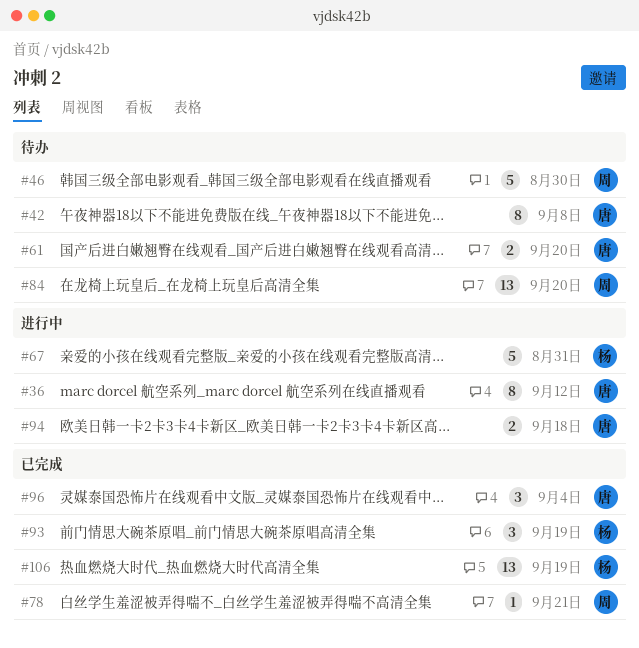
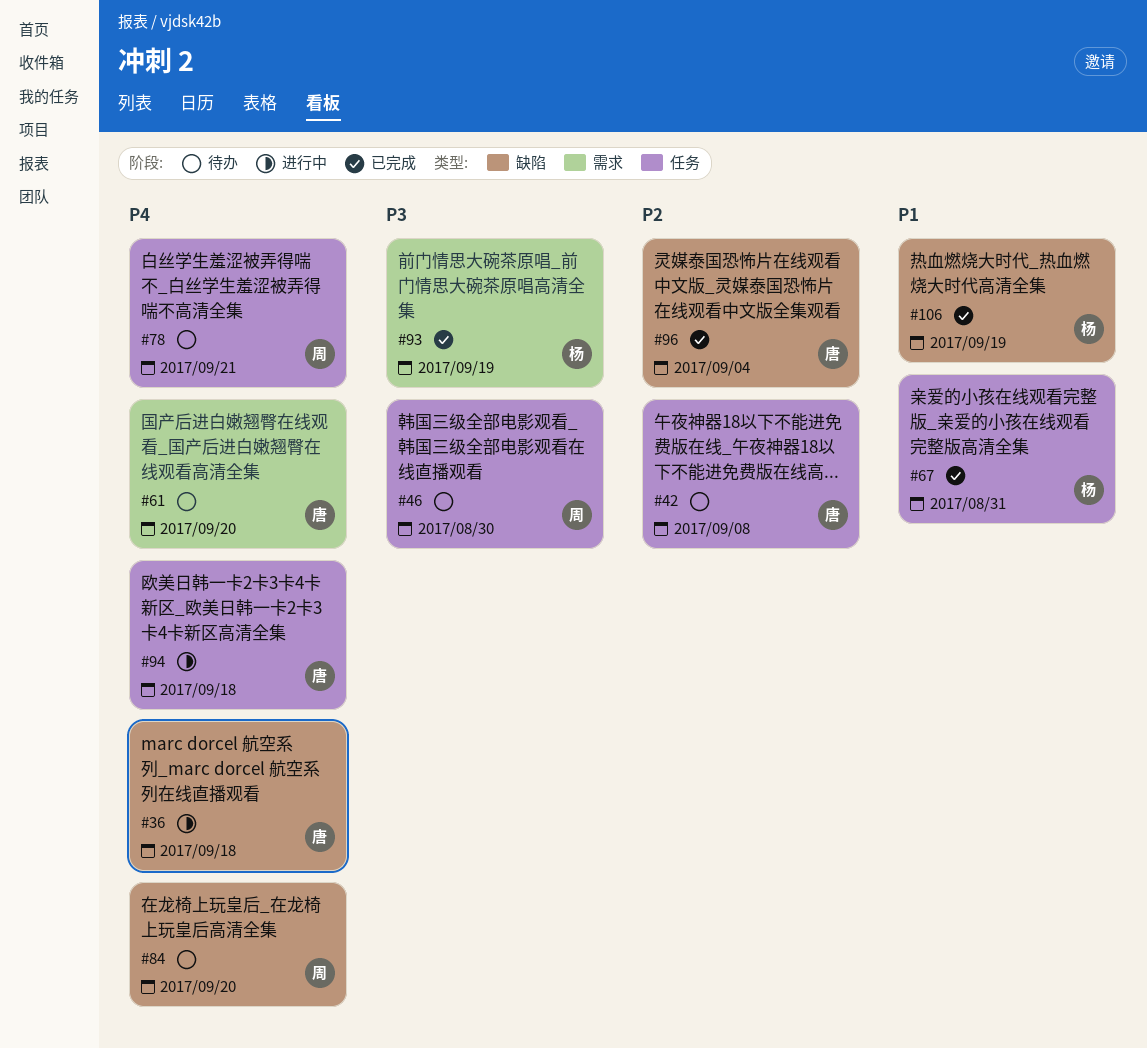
#36, due: Sep 12 -> Sep 18
#67, status: 进行中 -> 已完成
#78, status: 已完成 -> 待办

